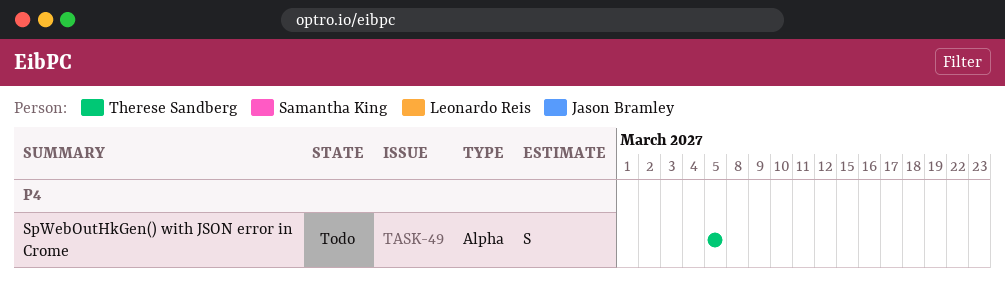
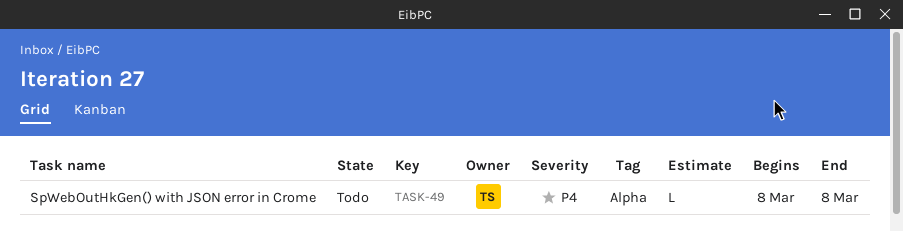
TASK-49, estimate: S -> L
TASK-49, start: Mar 5 -> Mar 8
TASK-49, due: Mar 5 -> Mar 8

